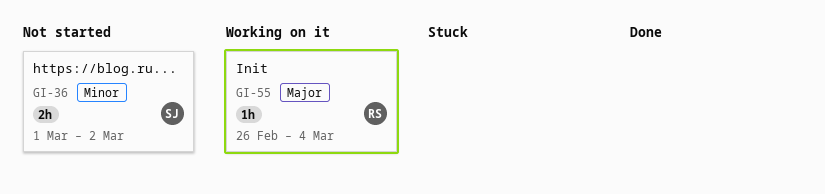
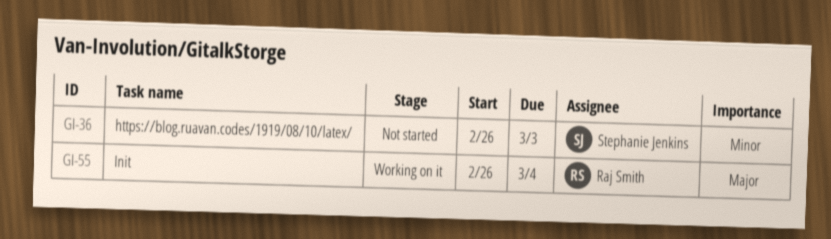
GI-36, start: Mar 1 -> Feb 26
GI-36, due: Mar 2 -> Mar 3

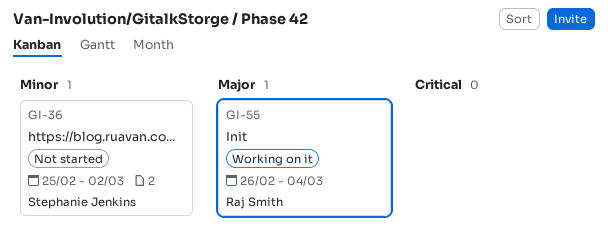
GI-36, start: Feb 26 -> Feb 25
GI-36, due: Mar 3 -> Mar 2

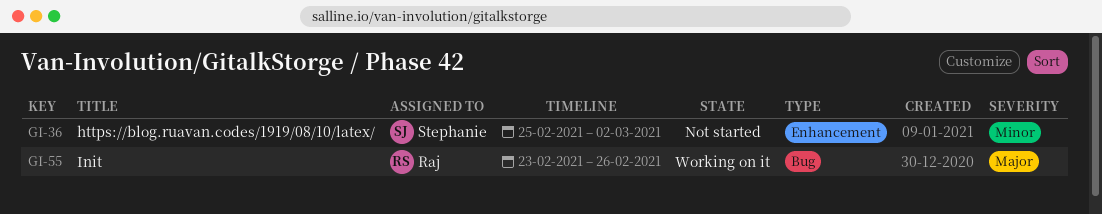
GI-55, start: Feb 26 -> Feb 23
GI-55, due: Mar 4 -> Feb 26

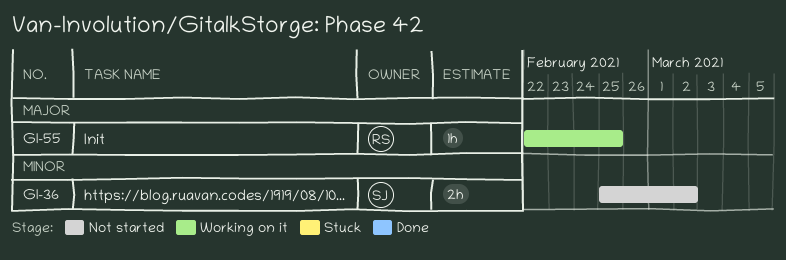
GI-55, start: Feb 23 -> Feb 22
GI-55, due: Feb 26 -> Feb 25

